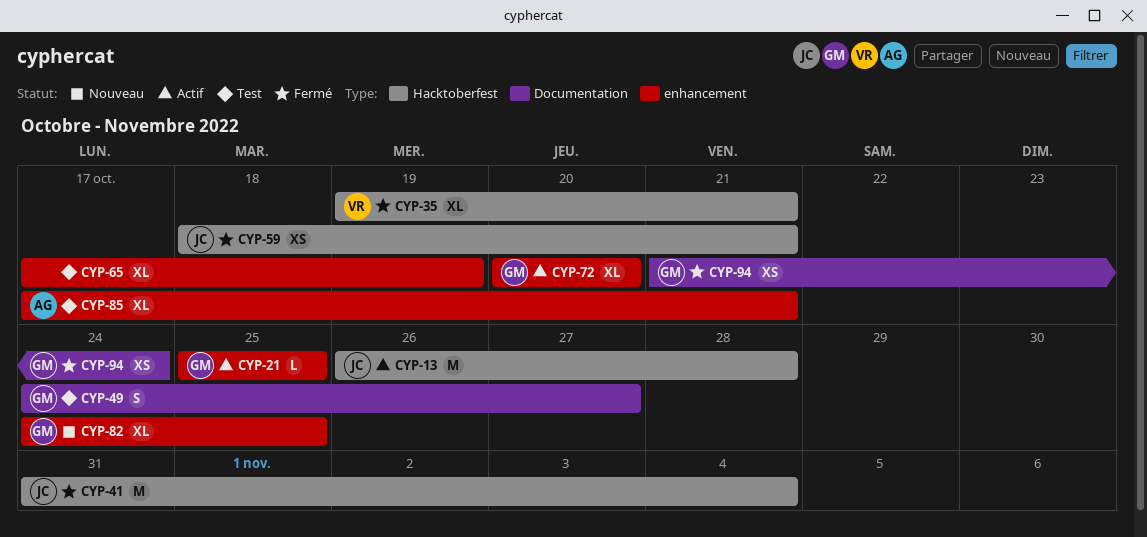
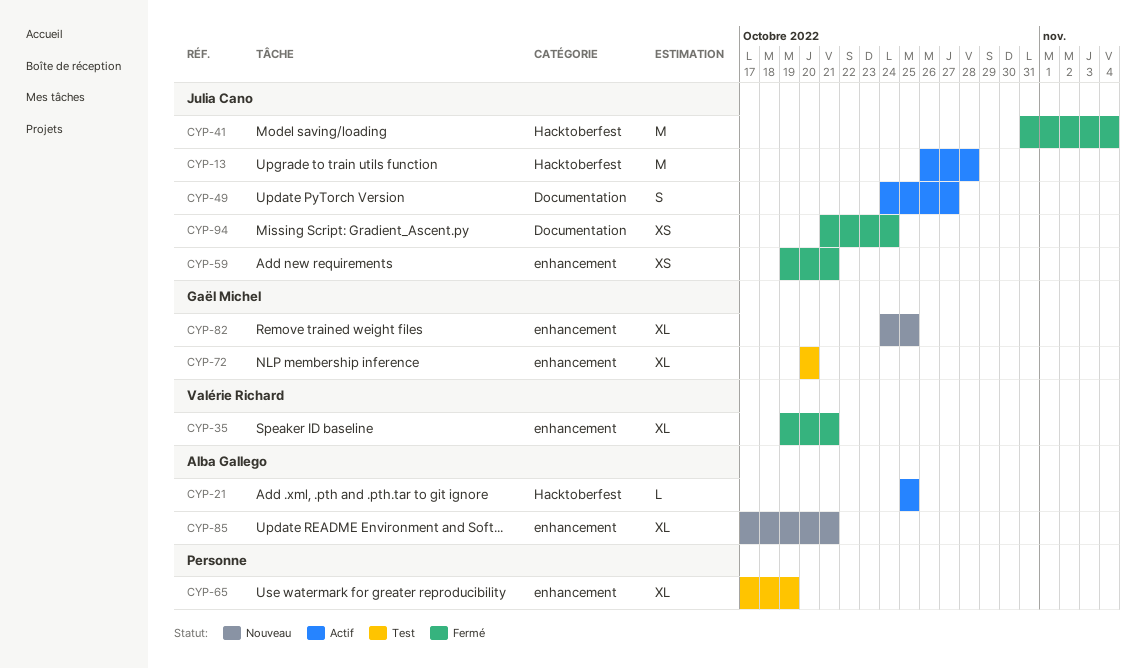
CYP-21, owner: Gaël Michel -> Alba Gallego
CYP-21, label: enhancement -> Hacktoberfest
CYP-35, label: Hacktoberfest -> enhancement
CYP-49, status: Test -> Actif
CYP-49, owner: Gaël Michel -> Julia Cano
CYP-59, label: Hacktoberfest -> enhancement
CYP-59, start: Oct 18 -> Oct 19
CYP-72, status: Actif -> Test
CYP-85, status: Test -> Nouveau
CYP-94, owner: Gaël Michel -> Julia Cano

